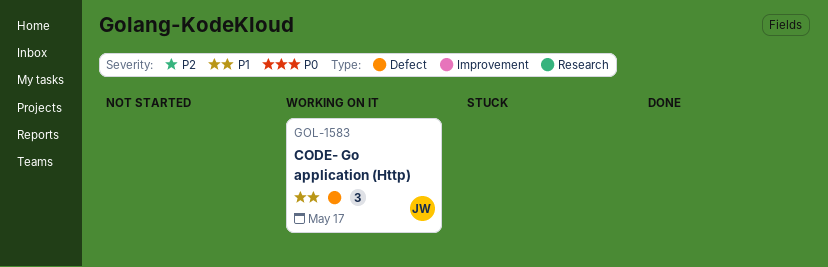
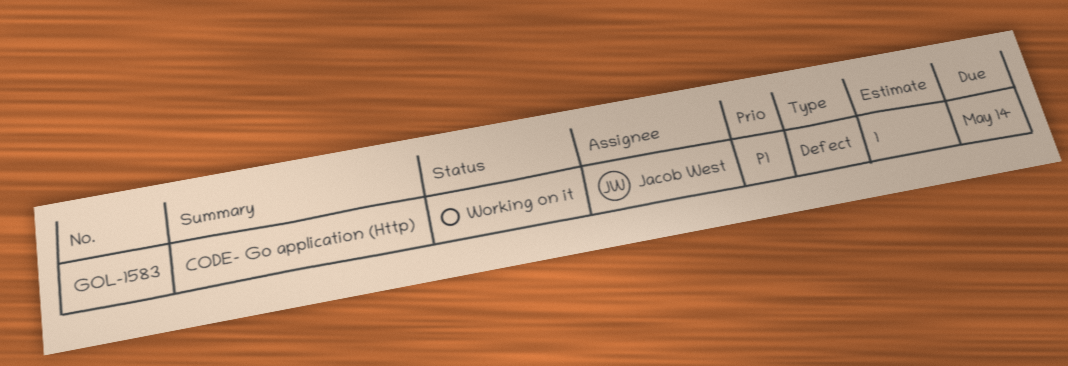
GOL-1583, estimate: 3 -> 1
GOL-1583, due: May 17 -> May 14

